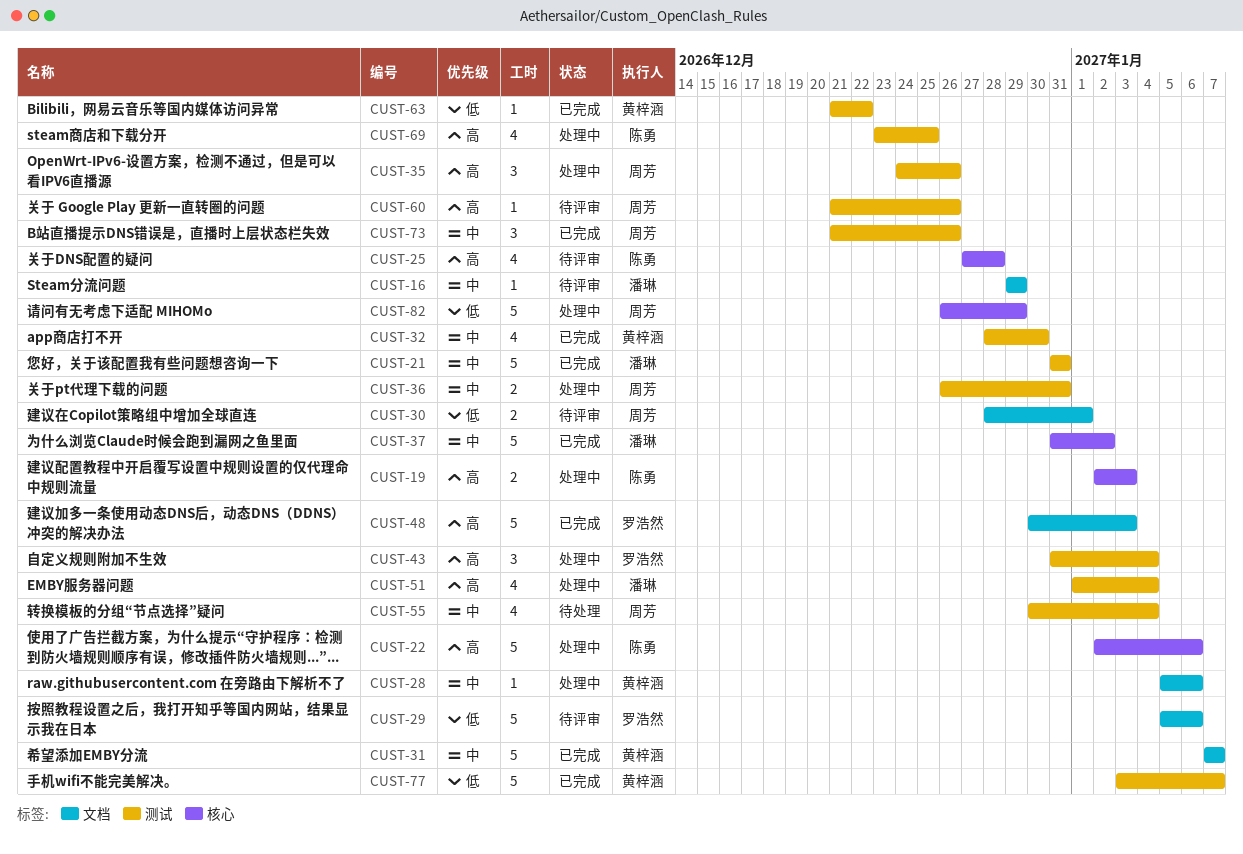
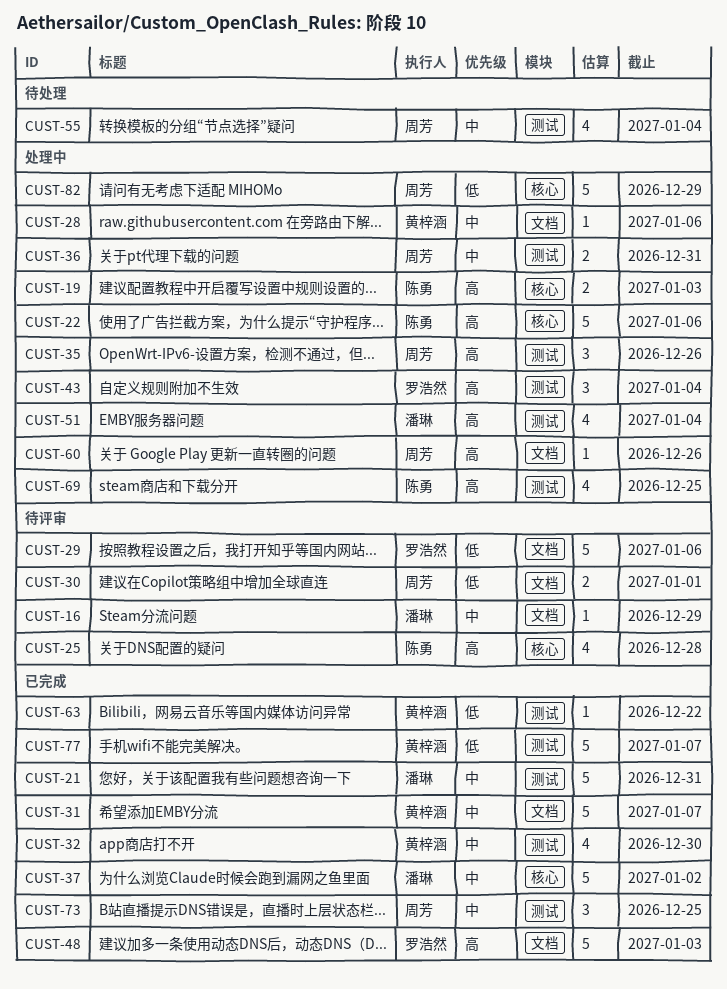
CUST-60, status: 待评审 -> 处理中
CUST-60, label: 测试 -> 文档
CUST-73, due: Dec 26 -> Dec 25

